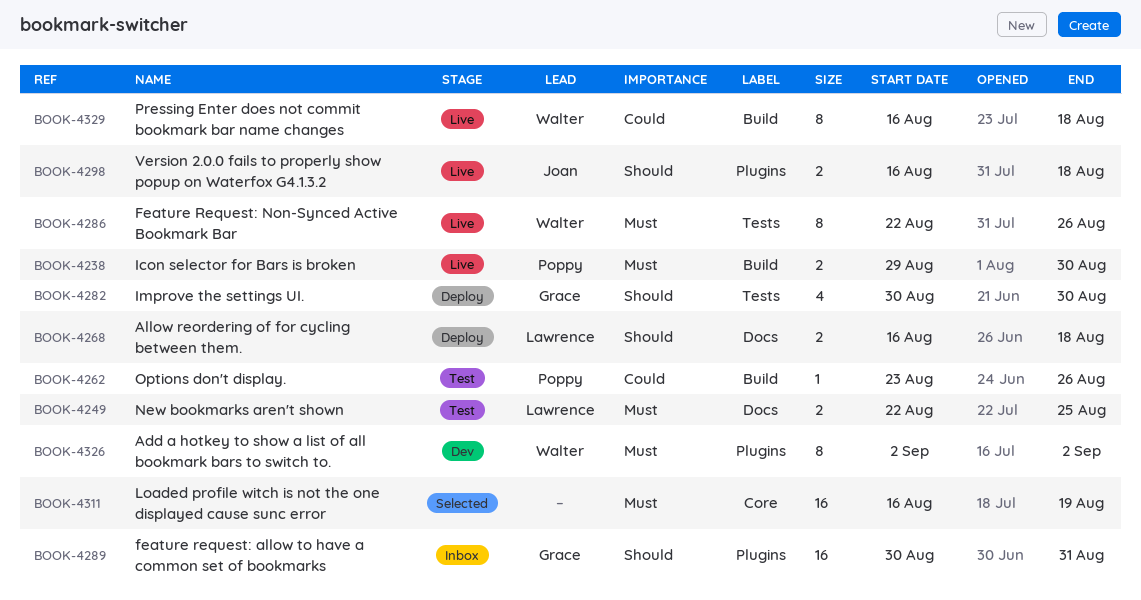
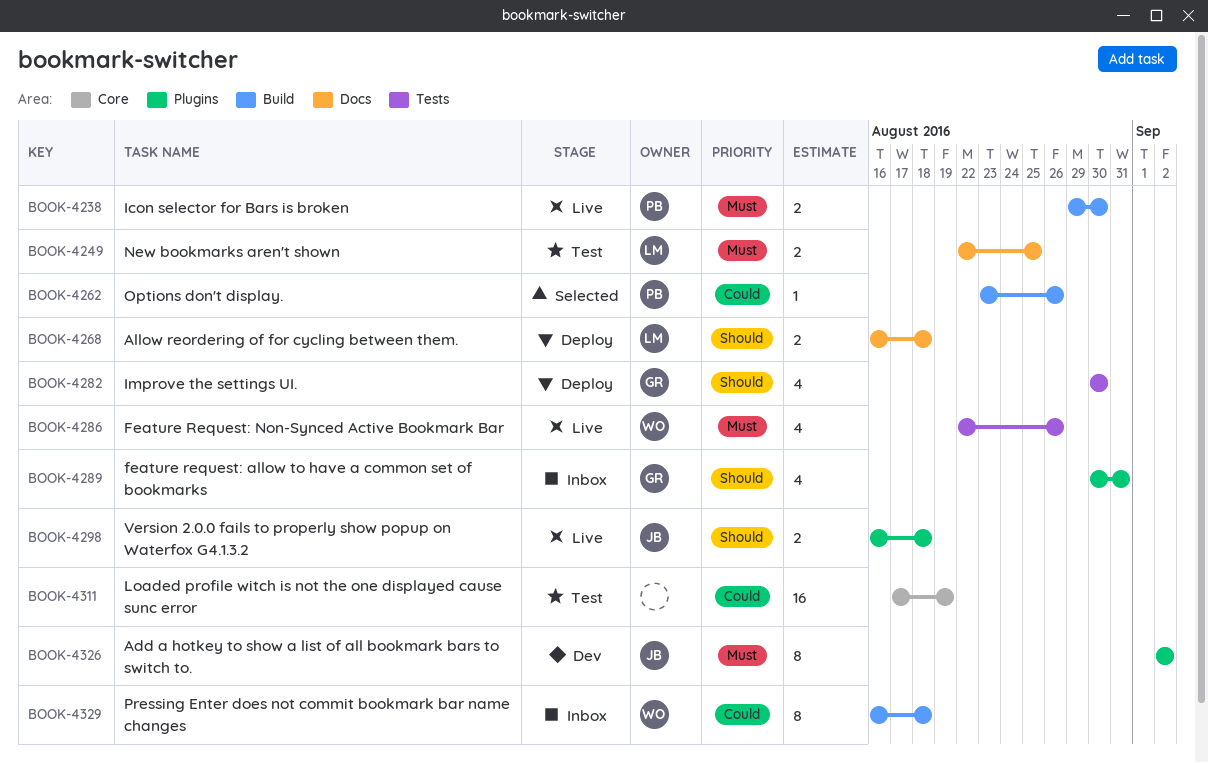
BOOK-4262, status: Test -> Selected
BOOK-4286, estimate: 8 -> 4
BOOK-4289, estimate: 16 -> 4
BOOK-4311, status: Selected -> Test
BOOK-4311, priority: Must -> Could
BOOK-4311, start: Aug 16 -> Aug 17
BOOK-4326, owner: Walter -> Joan
BOOK-4329, status: Live -> Inbox

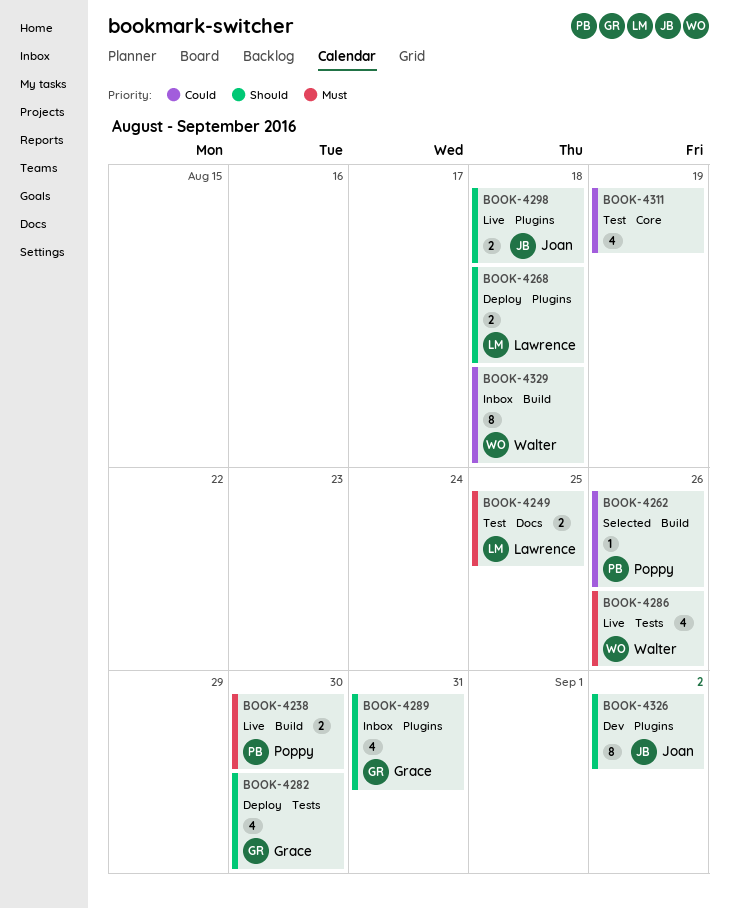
BOOK-4268, label: Docs -> Plugins
BOOK-4311, estimate: 16 -> 4
BOOK-4326, priority: Must -> Should

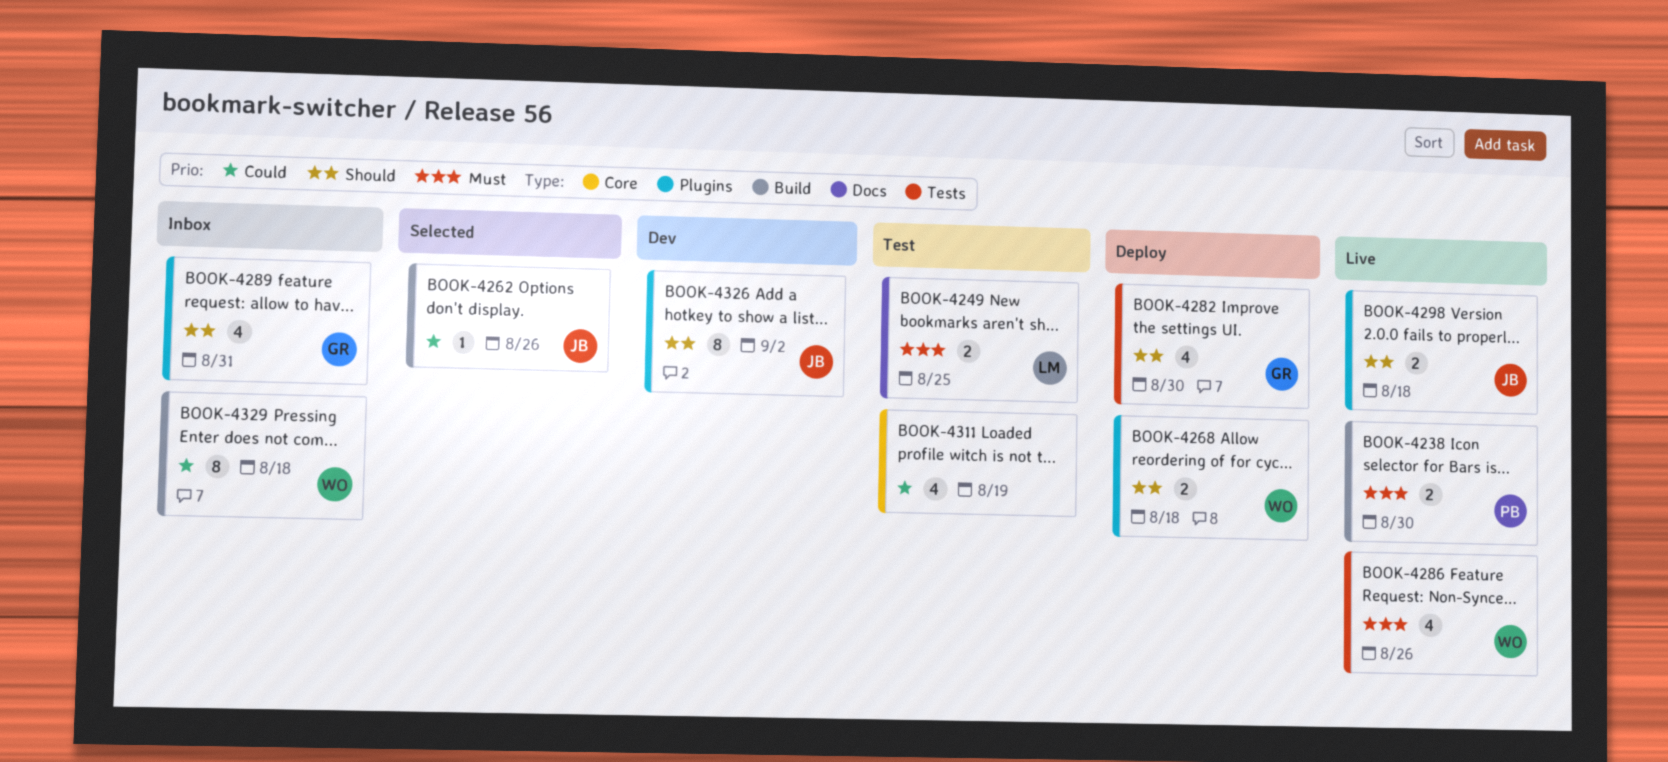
BOOK-4262, owner: Poppy -> Joan
BOOK-4268, owner: Lawrence -> Walter

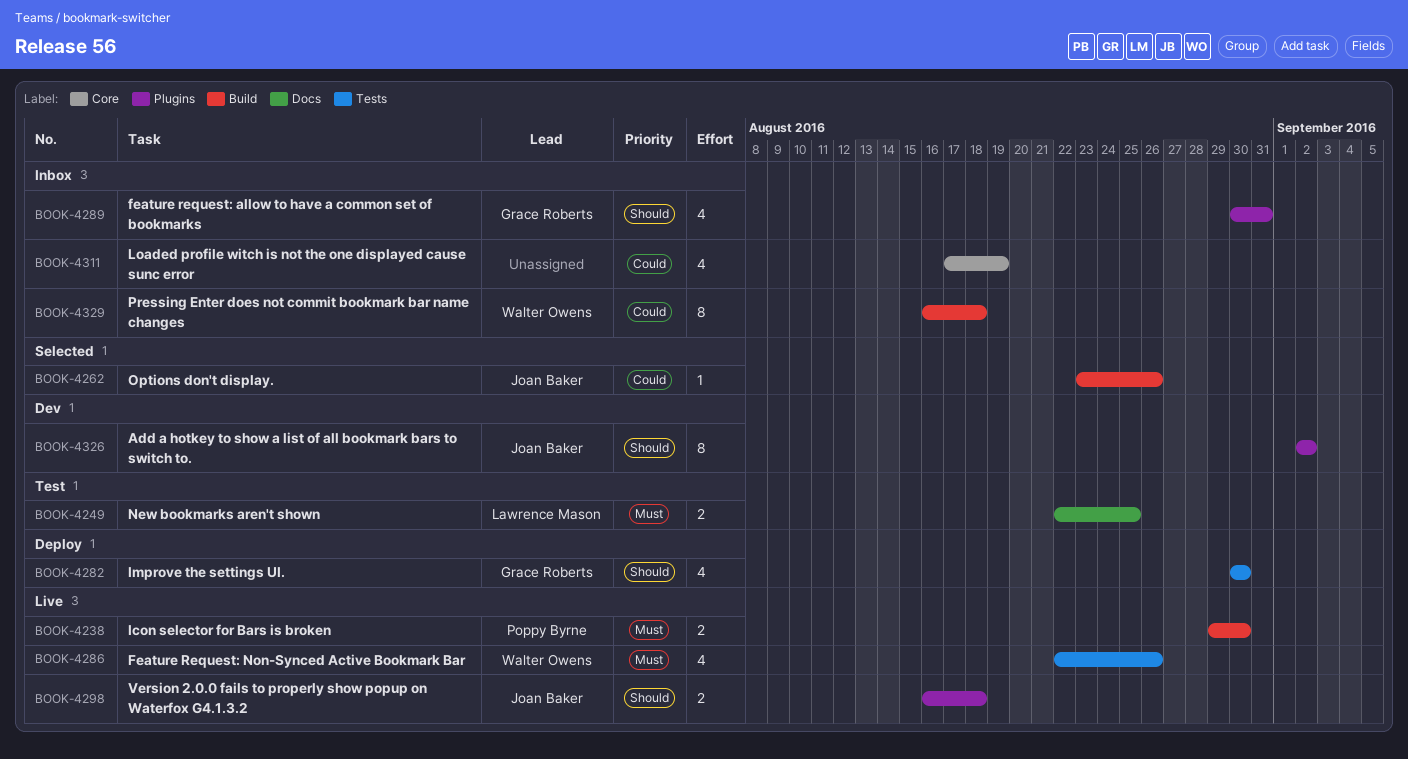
BOOK-4268: present -> none
BOOK-4311, status: Test -> Inbox

